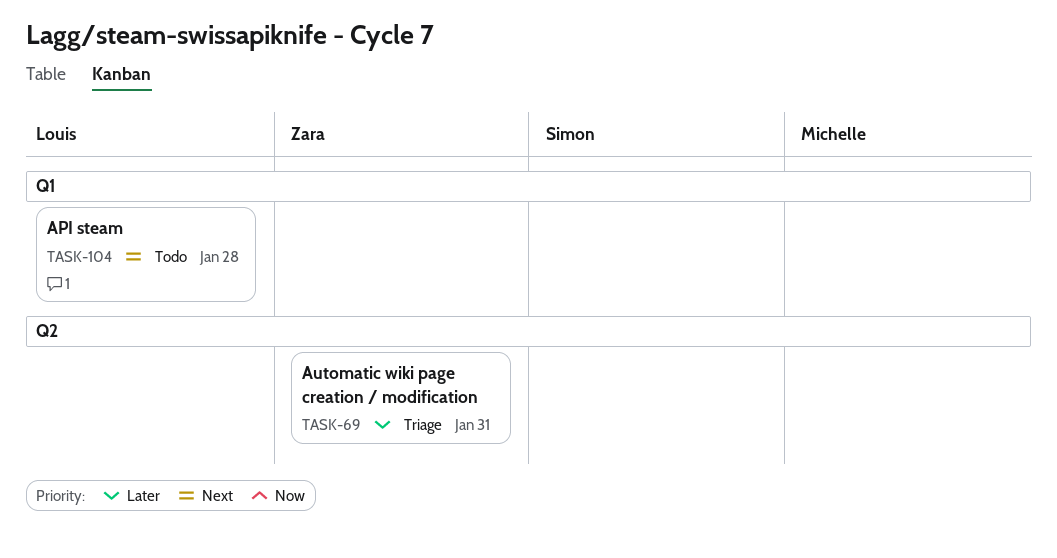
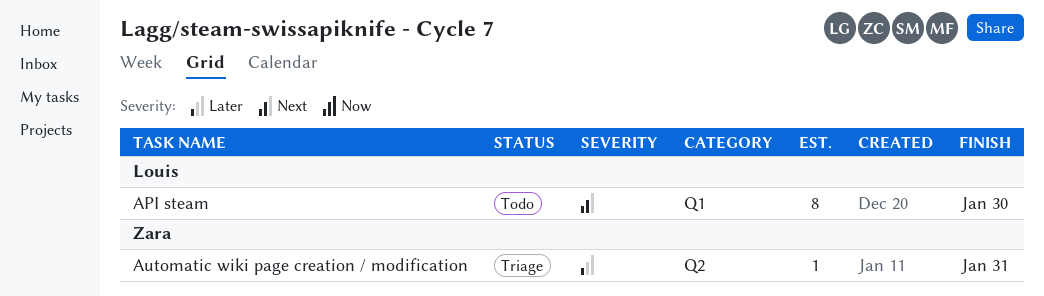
API steam, due: Jan 28 -> Jan 30

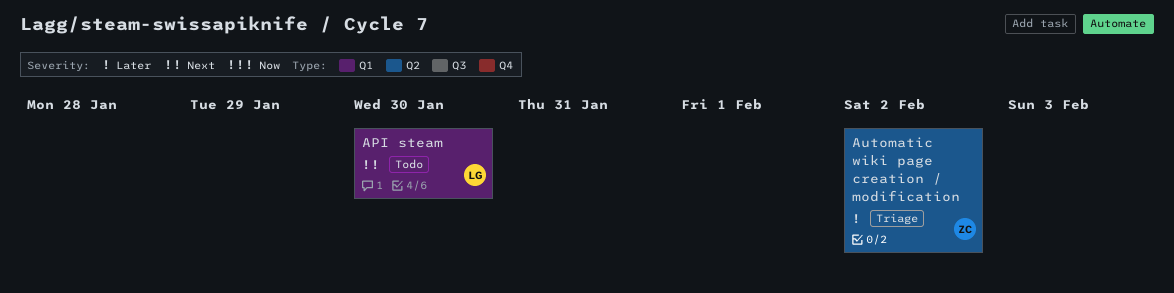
Automatic wiki page creation / modification, due: Jan 31 -> Feb 2

